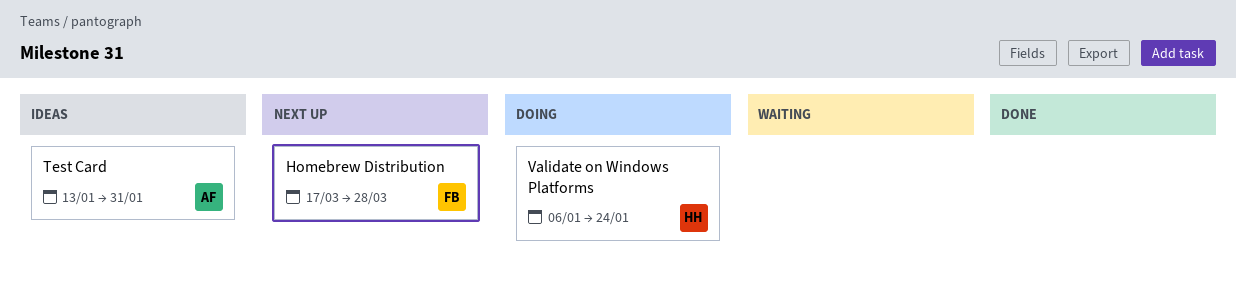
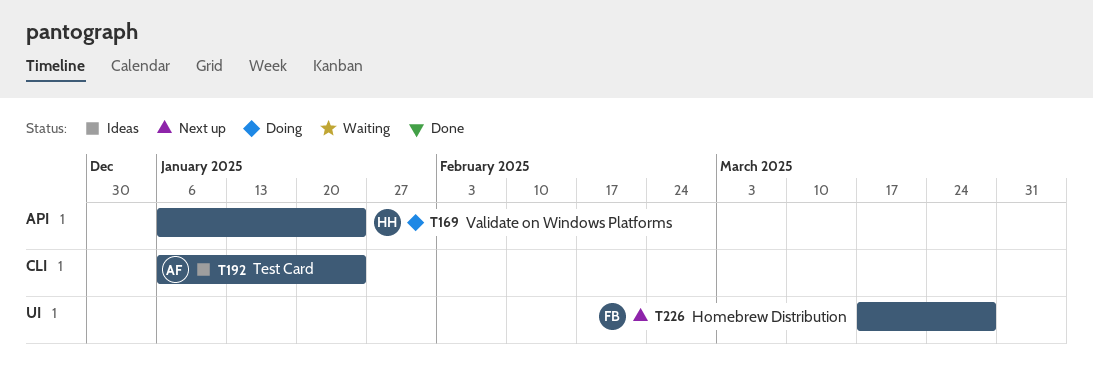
Test Card, start: Jan 13 -> Jan 6
Test Card, due: Jan 31 -> Jan 24

